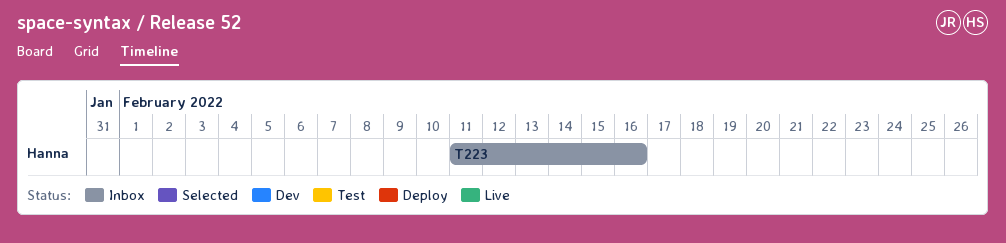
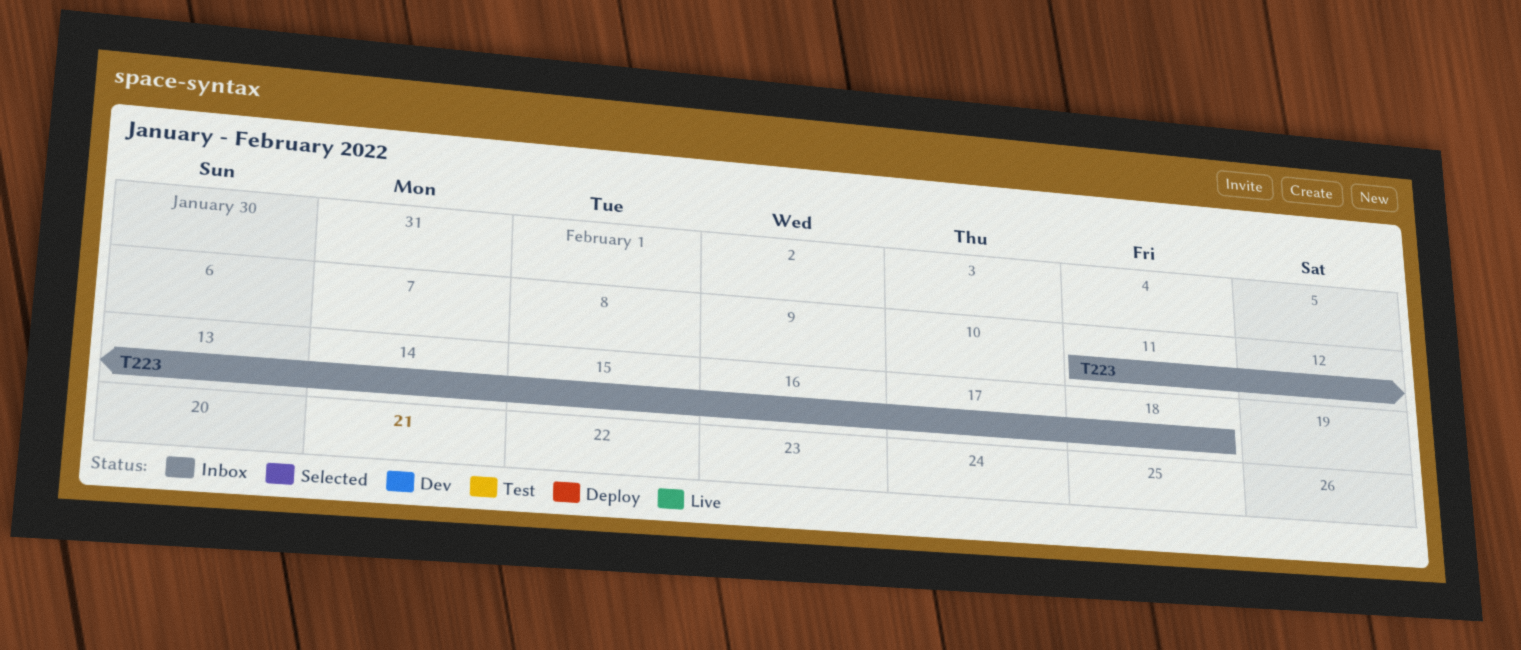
T223, due: Feb 16 -> Feb 18

